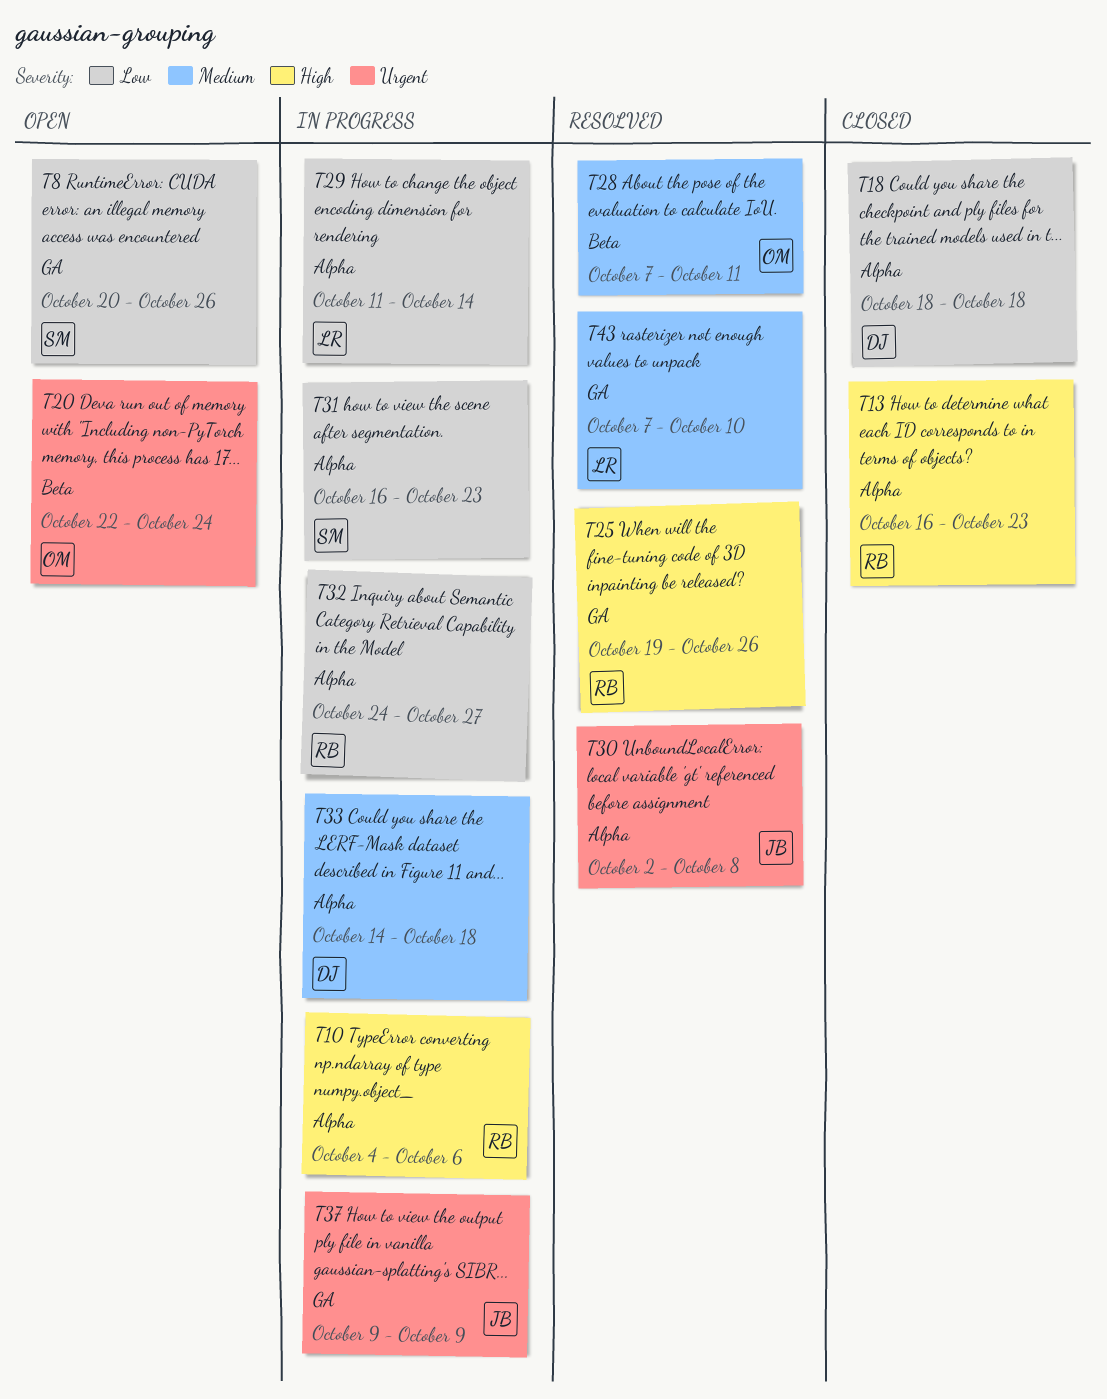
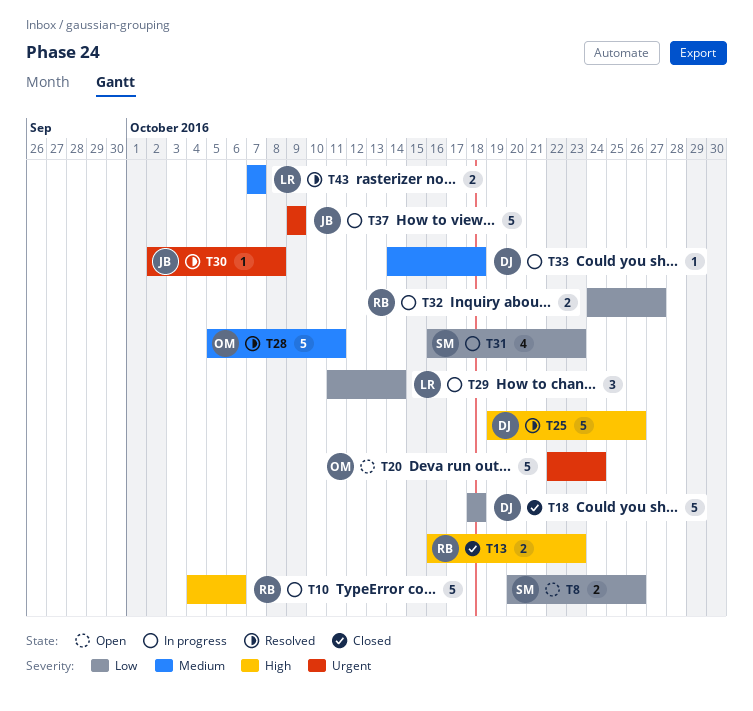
T25, owner: RB -> DJ
T28, start: Oct 7 -> Oct 5
T43, due: Oct 10 -> Oct 7

